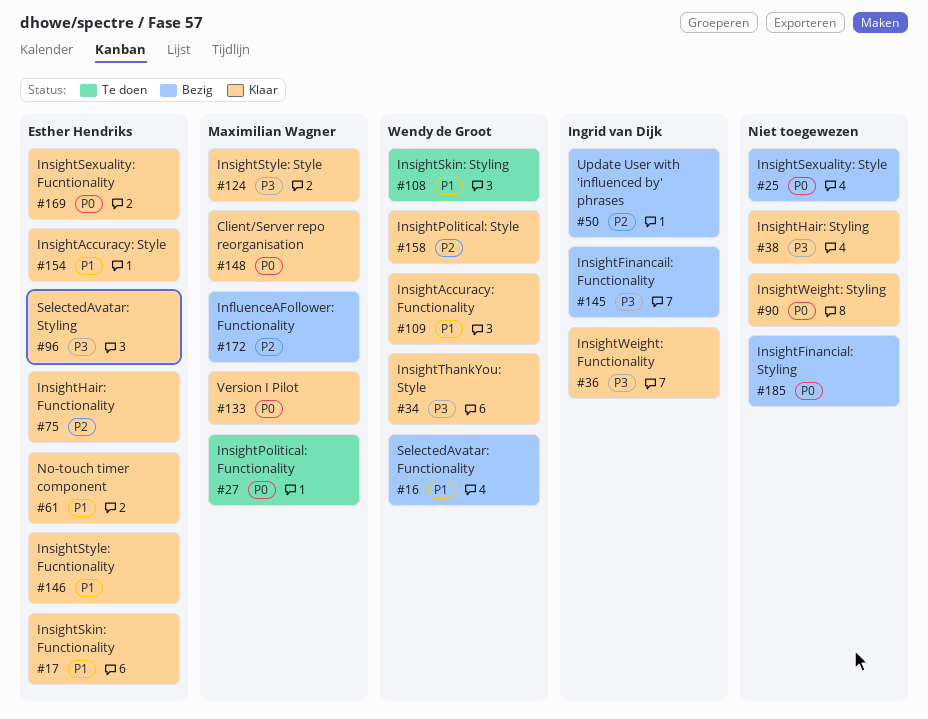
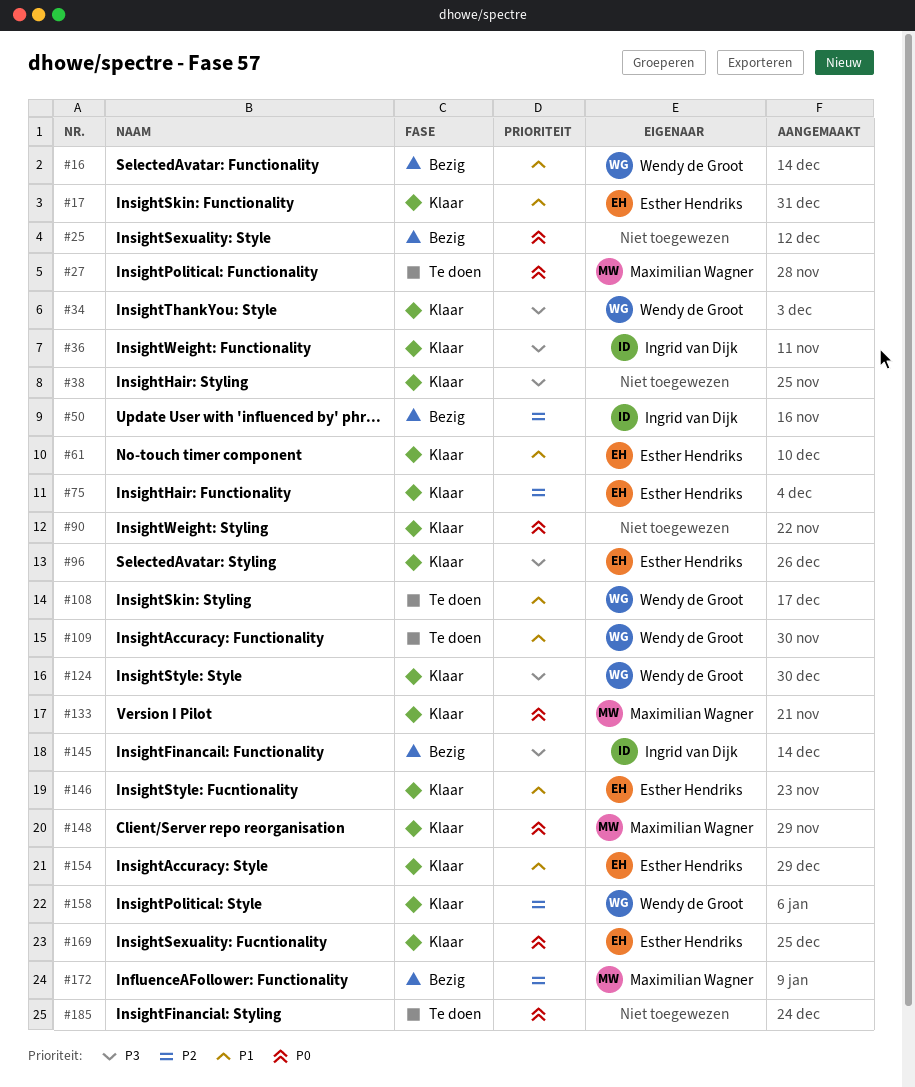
#109, status: Klaar -> Te doen
#124, owner: Maximilian Wagner -> Wendy de Groot
#185, status: Bezig -> Te doen

